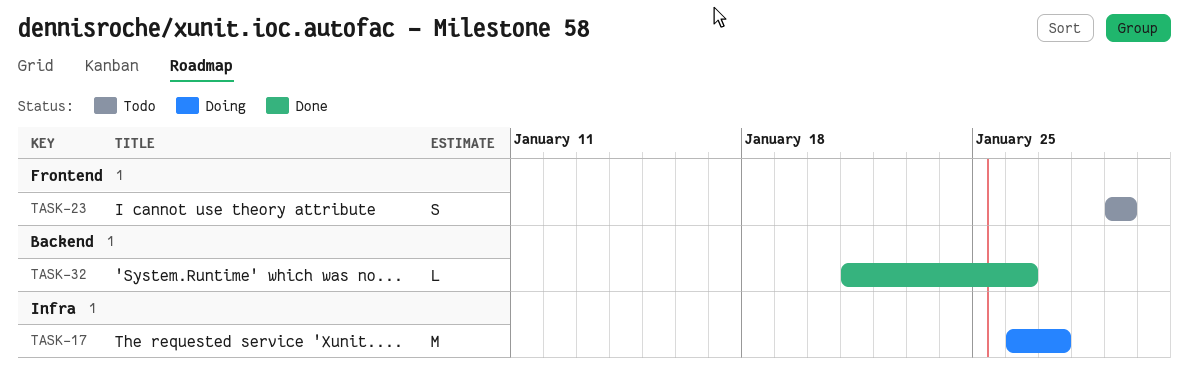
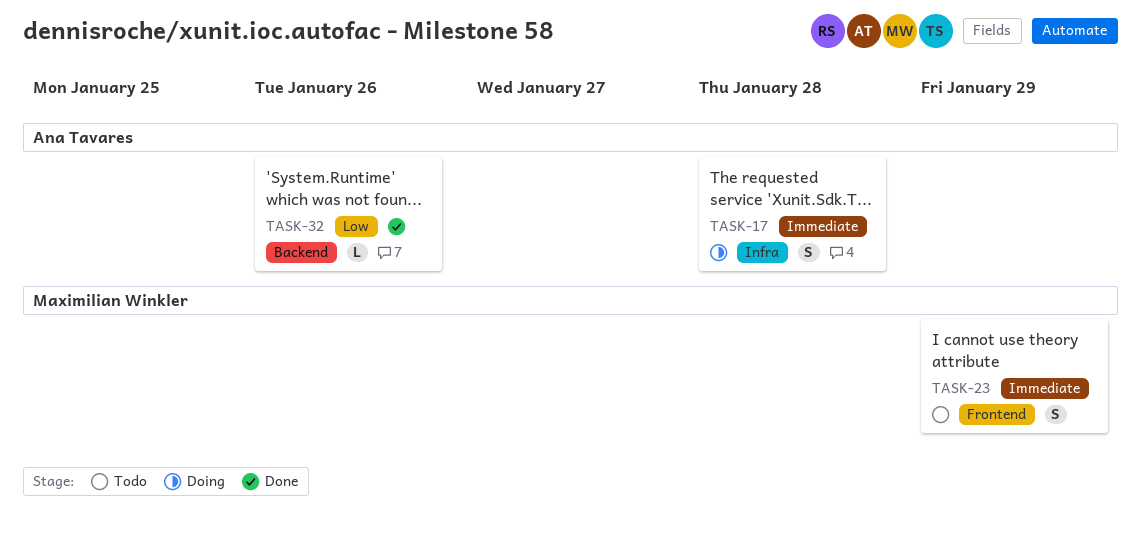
TASK-17, estimate: M -> S
TASK-17, due: Jan 27 -> Jan 28

